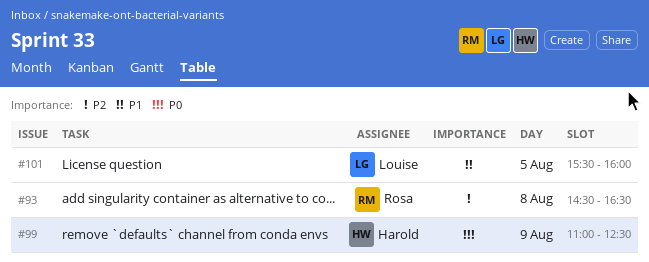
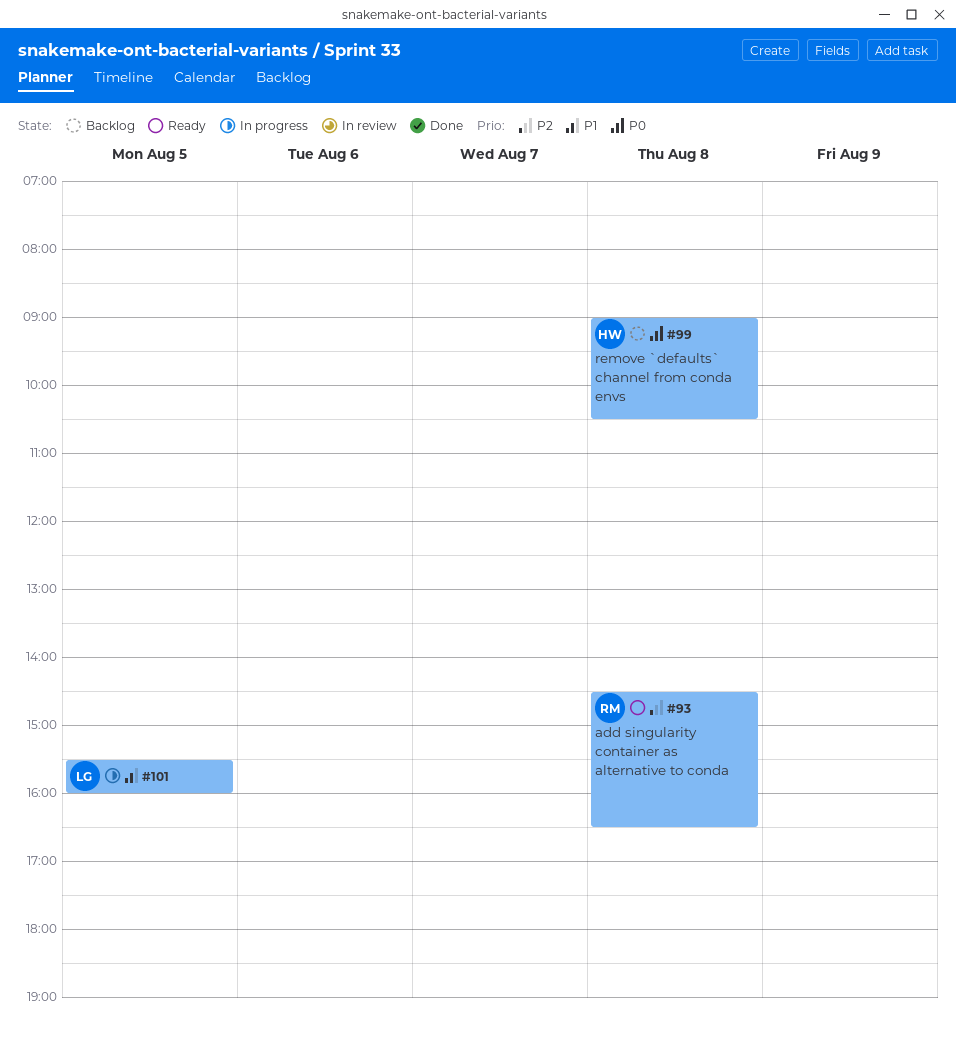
#99, day: Aug 9 -> Aug 8
#99, begins: 11:00 -> 09:00
#99, ends: 12:30 -> 10:30

